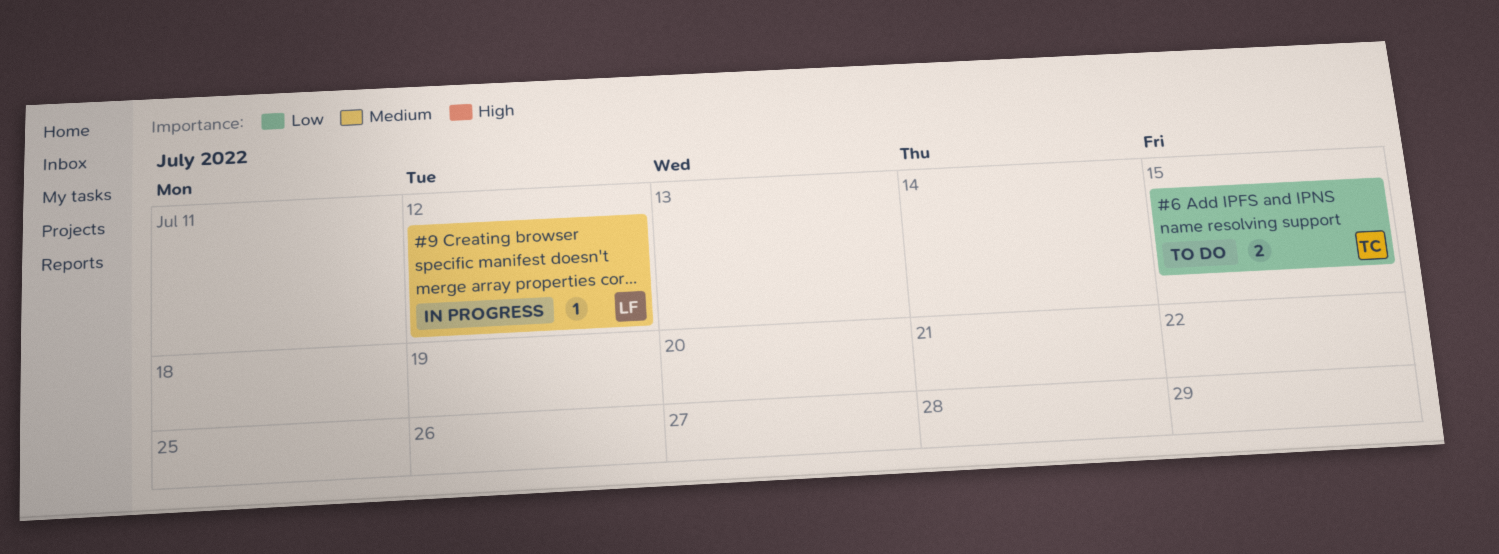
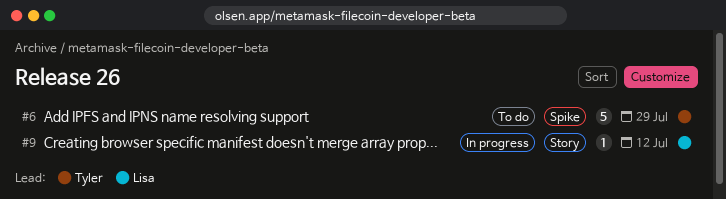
#6, estimate: 2 -> 5
#6, due: Jul 15 -> Jul 29

